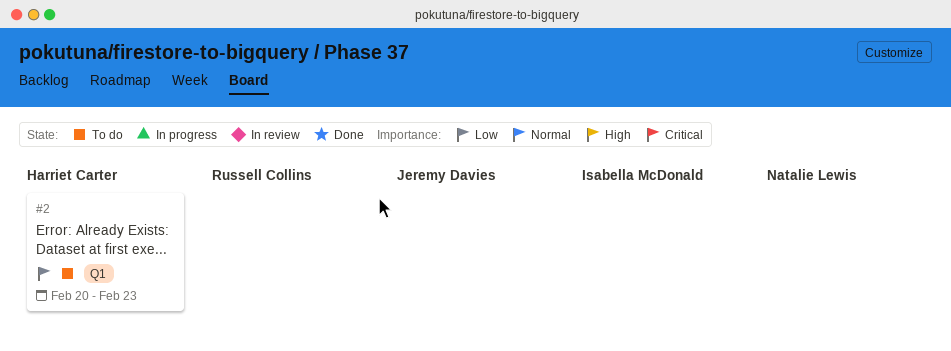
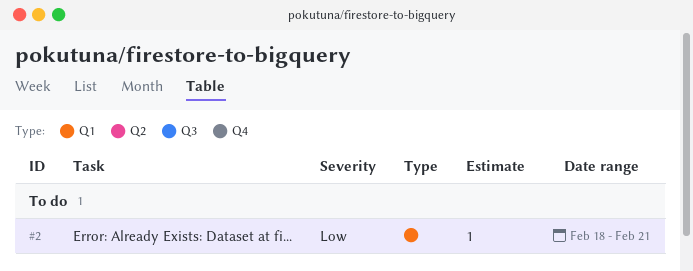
#2, start: Feb 20 -> Feb 18
#2, due: Feb 23 -> Feb 21

